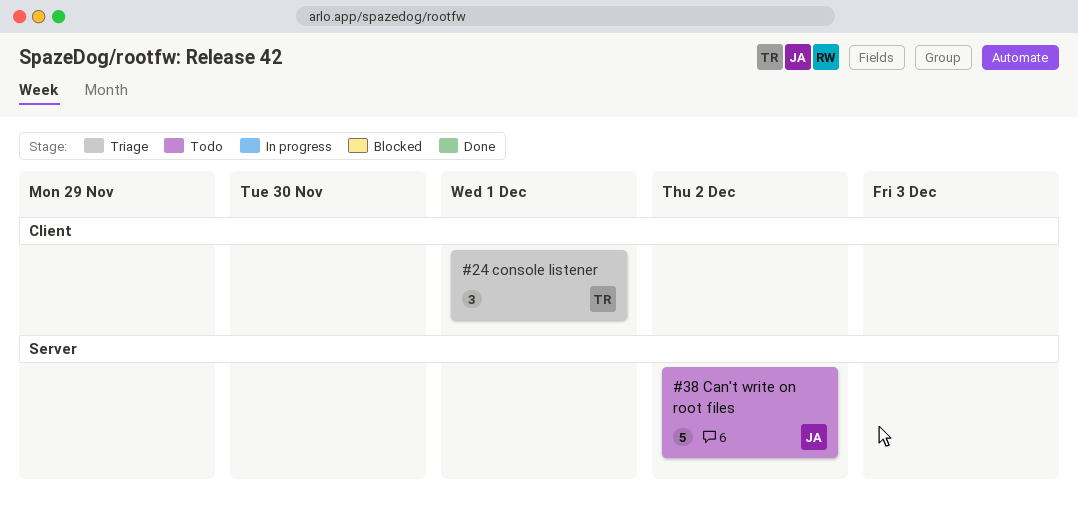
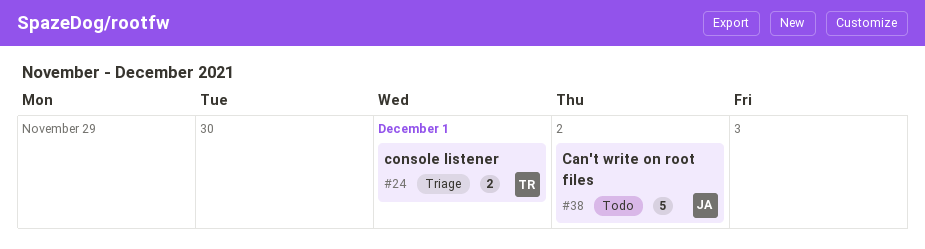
#24, estimate: 3 -> 2

